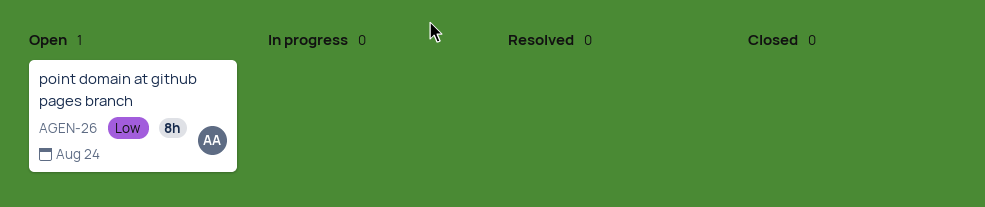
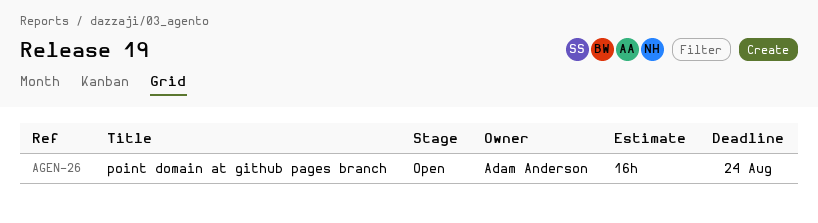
AGEN-26, estimate: 8h -> 16h

